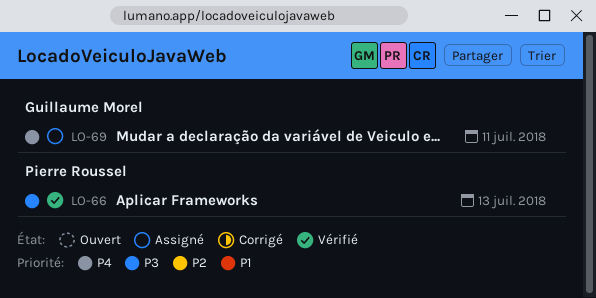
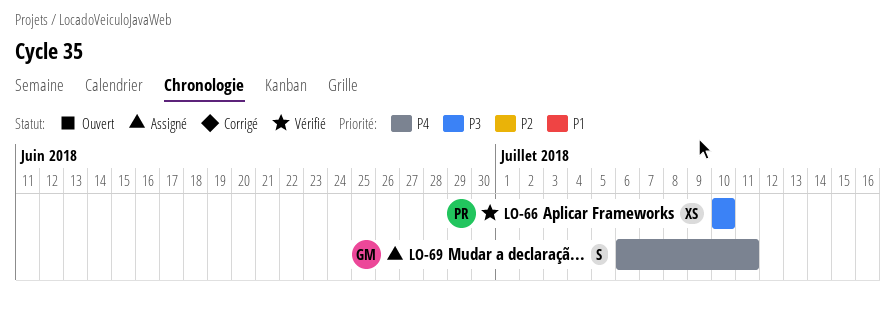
LO-66, due: Jul 13 -> Jul 10

